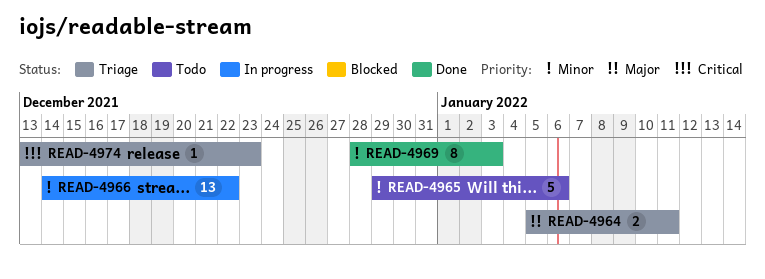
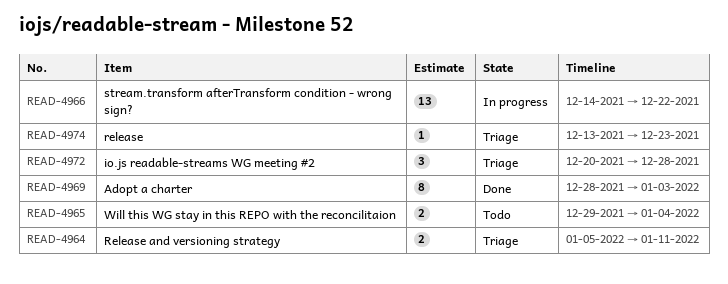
READ-4965, estimate: 5 -> 2
READ-4965, due: Jan 6 -> Jan 4
READ-4972: none -> present

